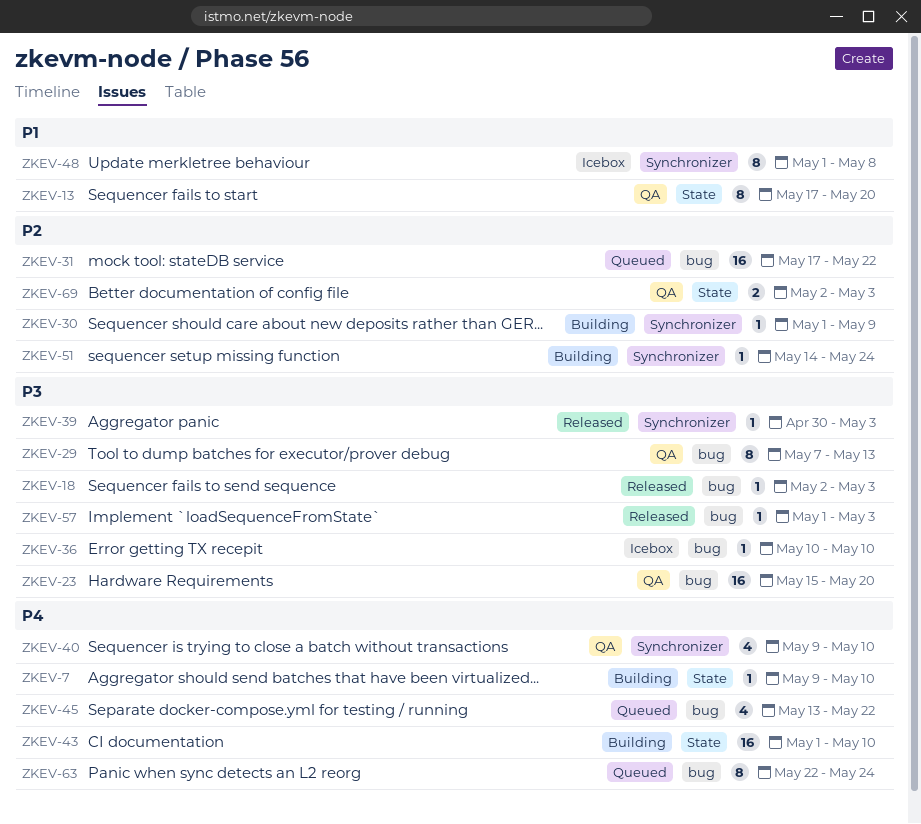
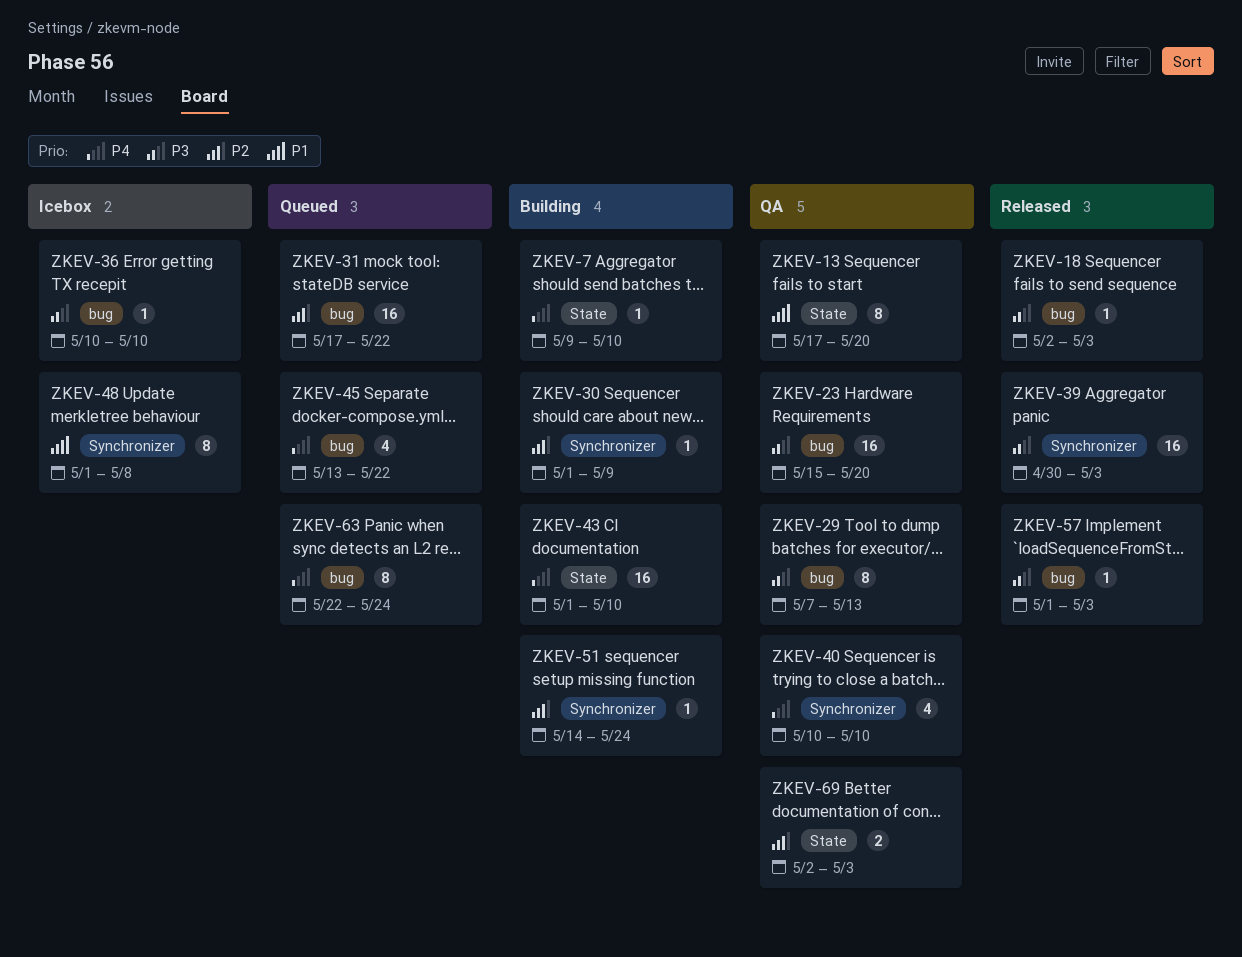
ZKEV-39, estimate: 1 -> 16
ZKEV-40, start: May 9 -> May 10

